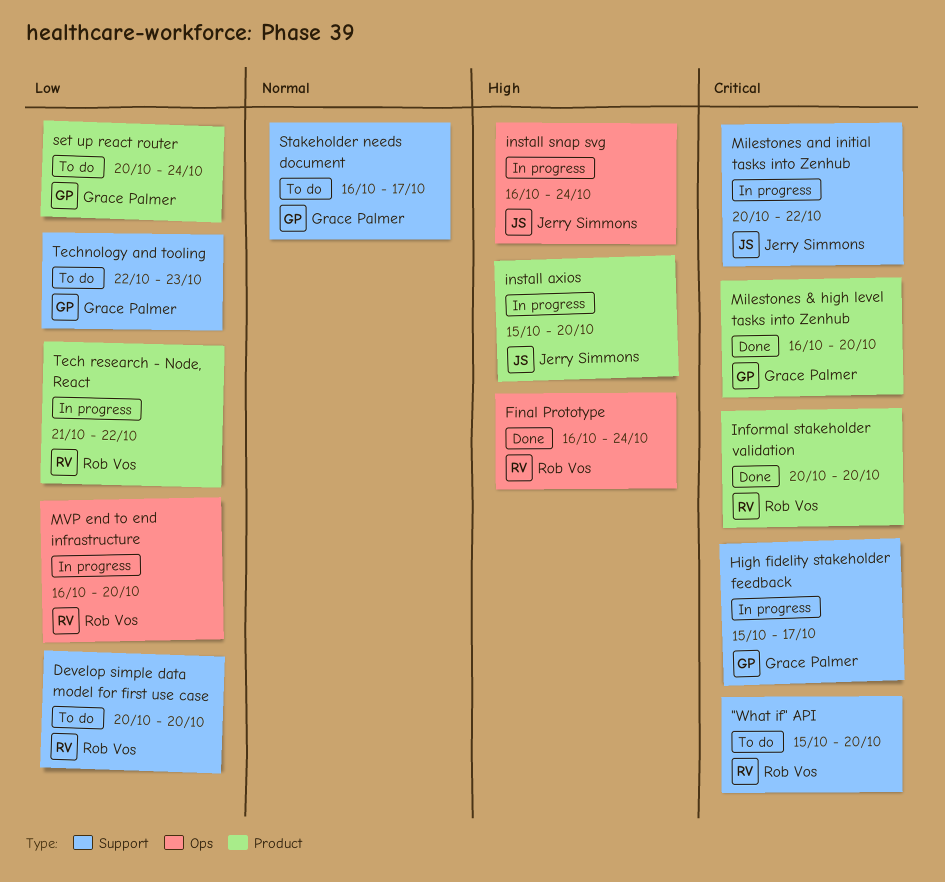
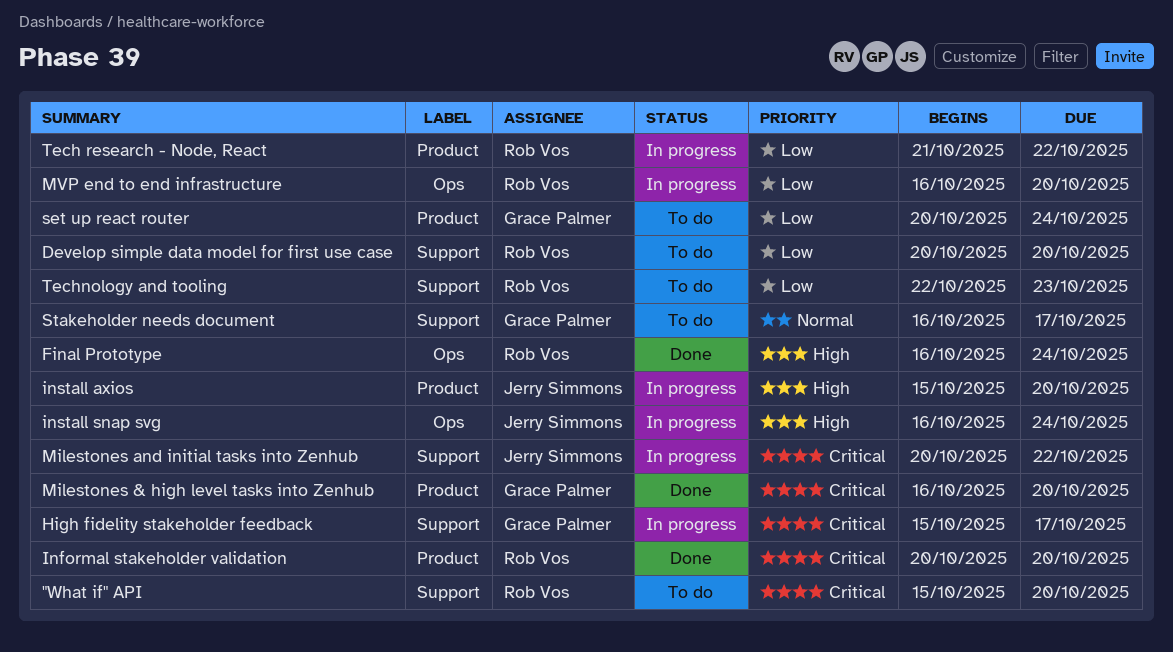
Technology and tooling, owner: Grace Palmer -> Rob Vos

